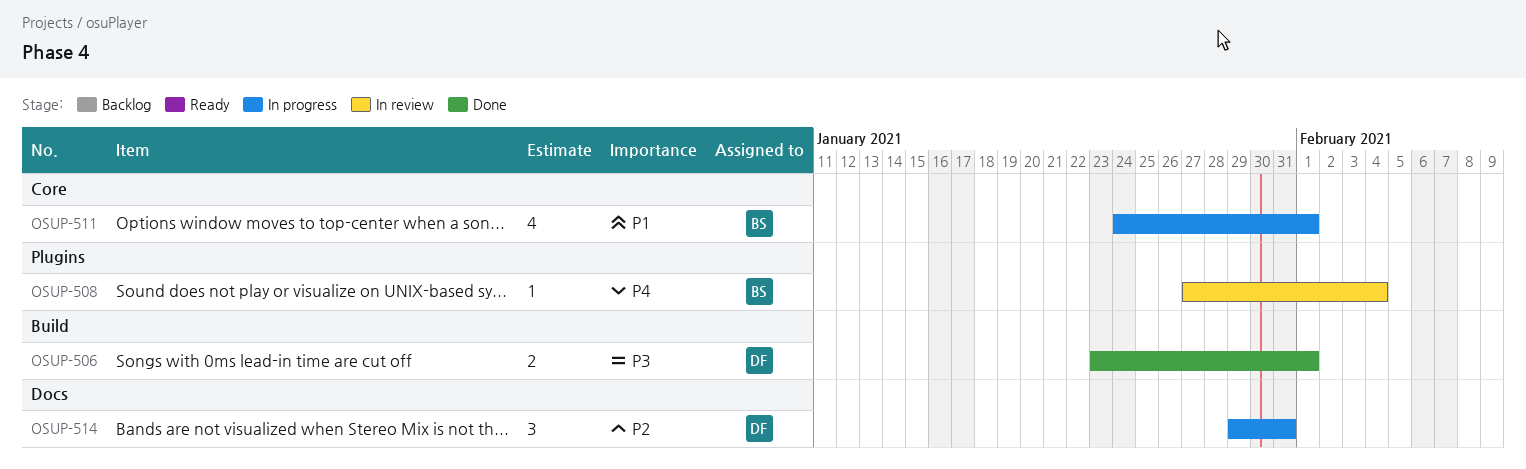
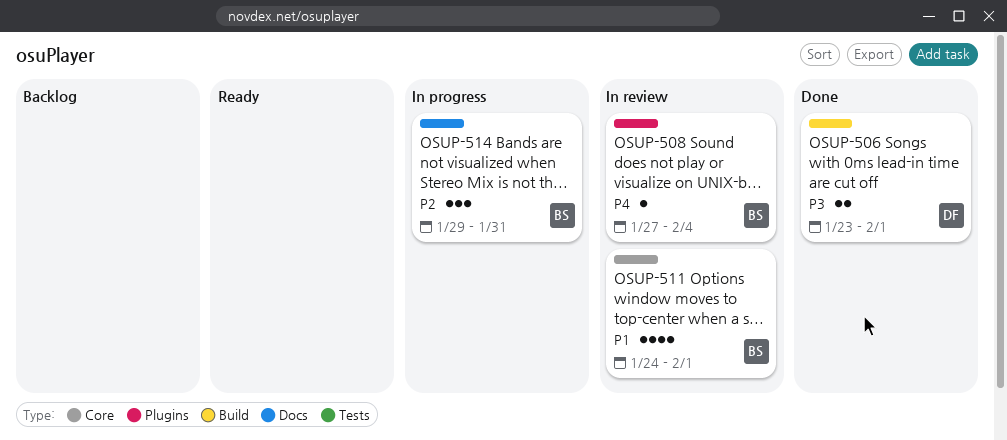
OSUP-511, status: In progress -> In review
OSUP-514, owner: DF -> BS

